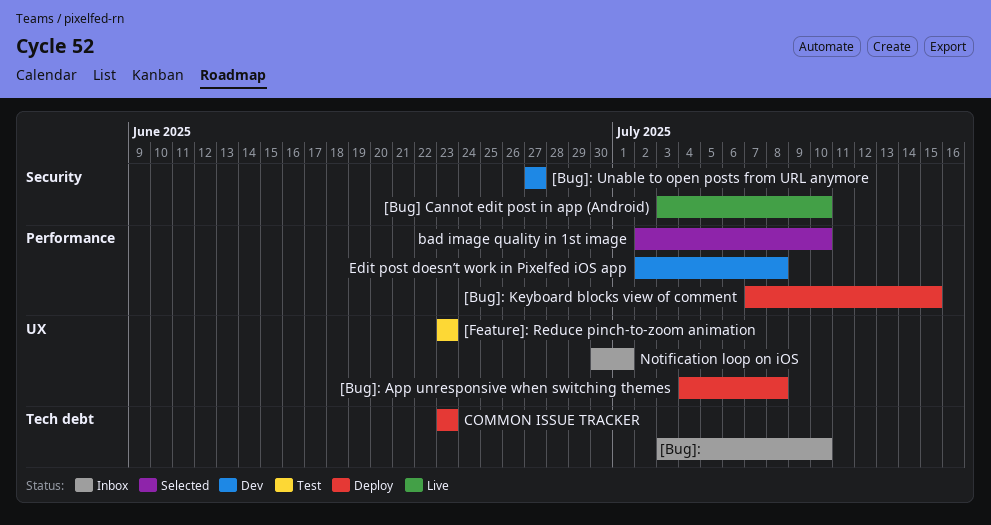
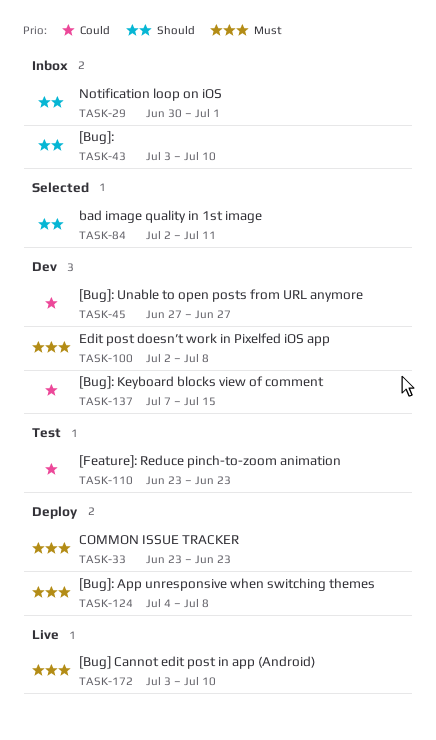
[Bug]: Keyboard blocks view of comment, status: Deploy -> Dev
bad image quality in 1st image, due: Jul 10 -> Jul 11

